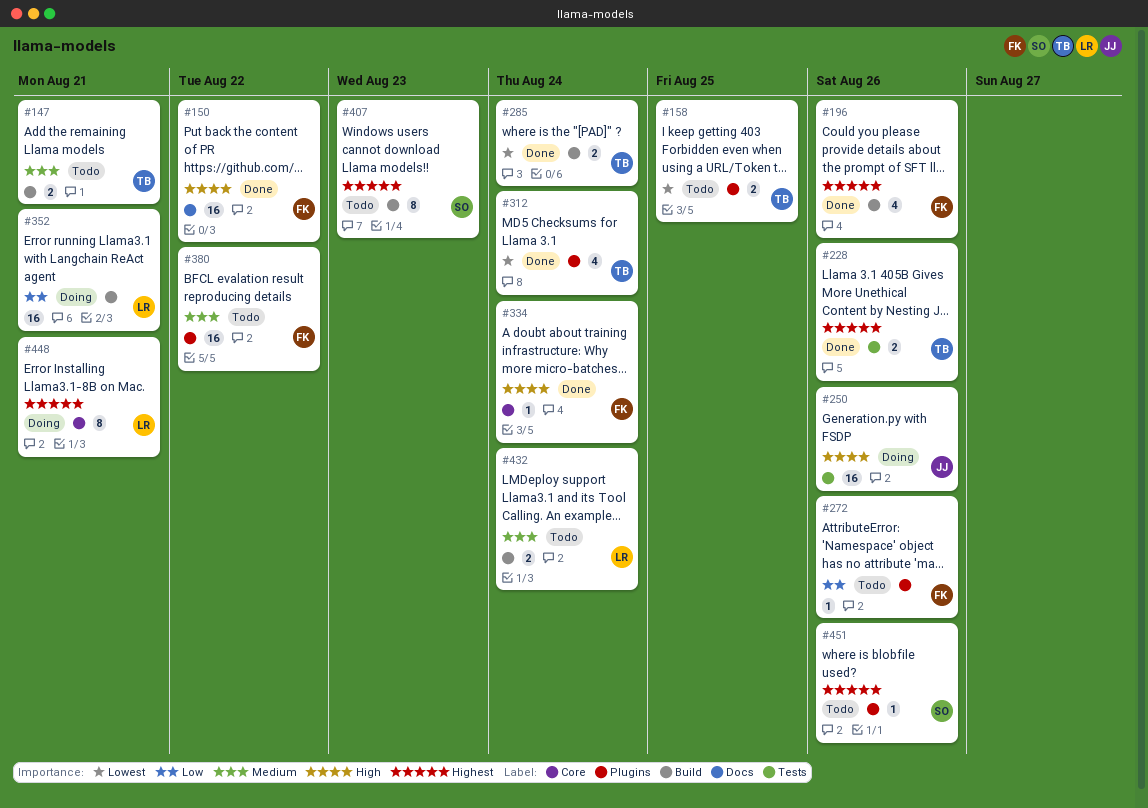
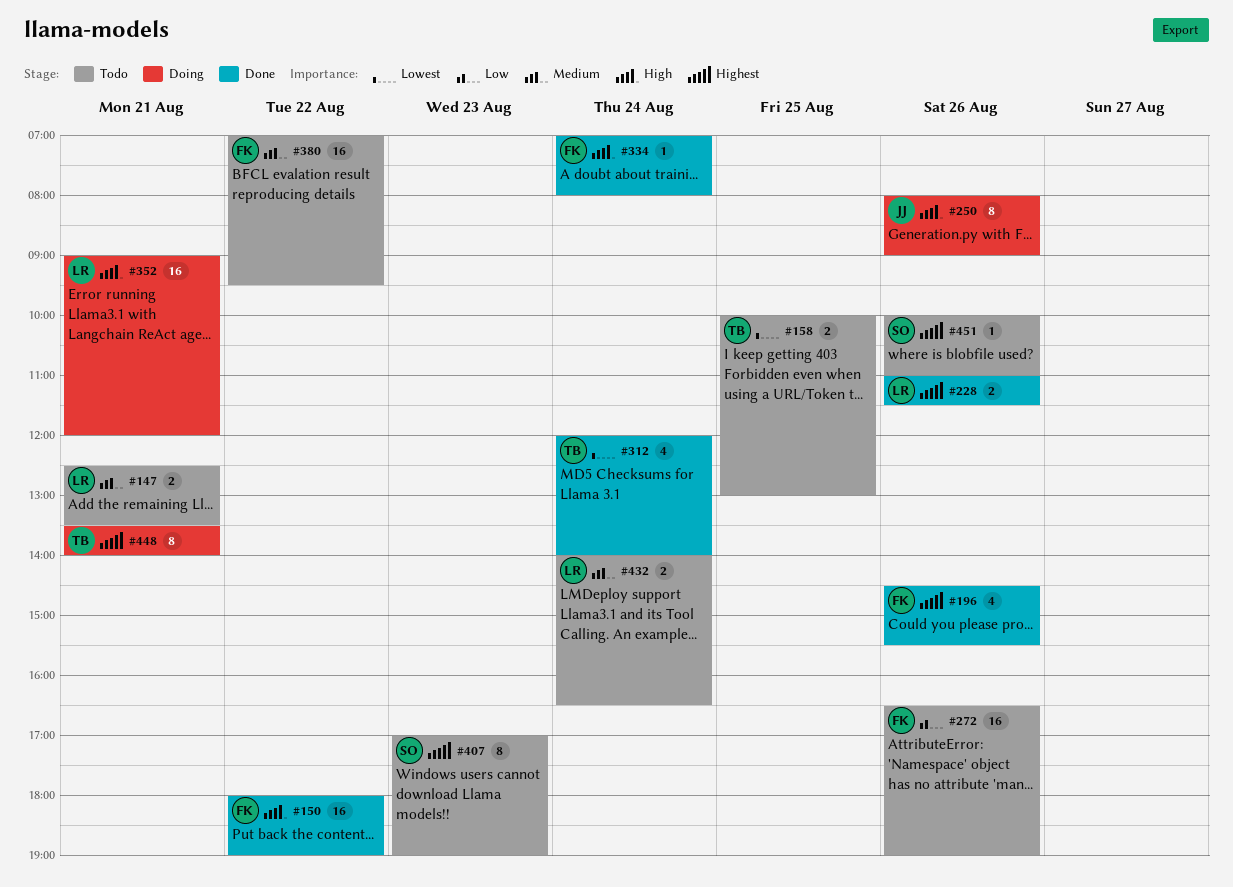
#147, owner: TB -> LR
#228, owner: TB -> LR
#250, estimate: 16 -> 8
#272, estimate: 1 -> 16
#285: present -> none
#352, priority: Low -> High
#448, owner: LR -> TB

